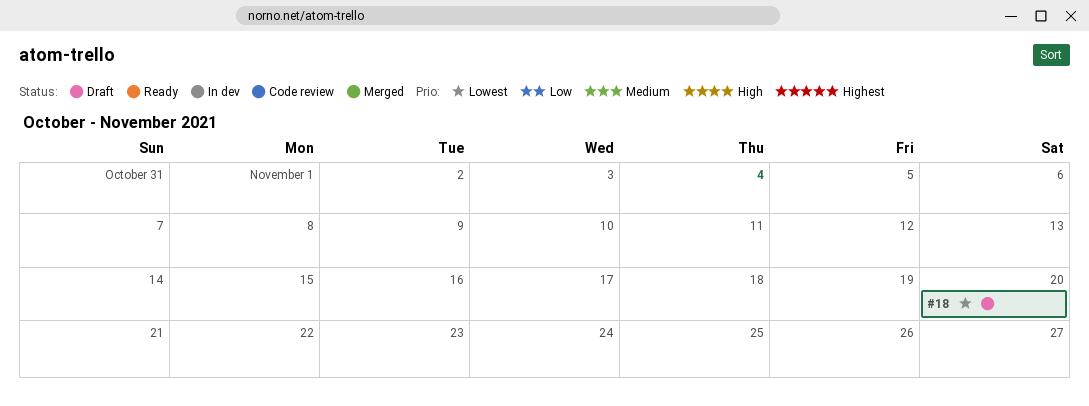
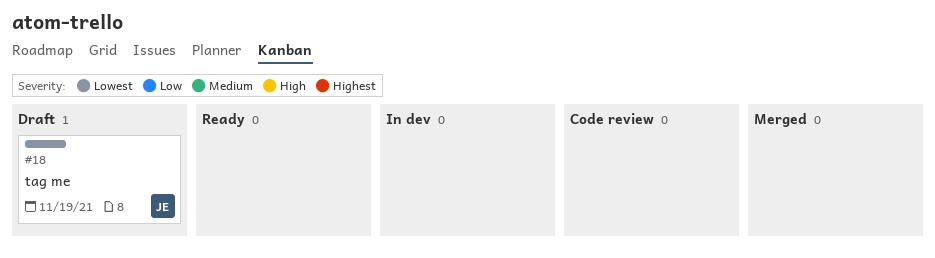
#18, due: Nov 20 -> Nov 19

